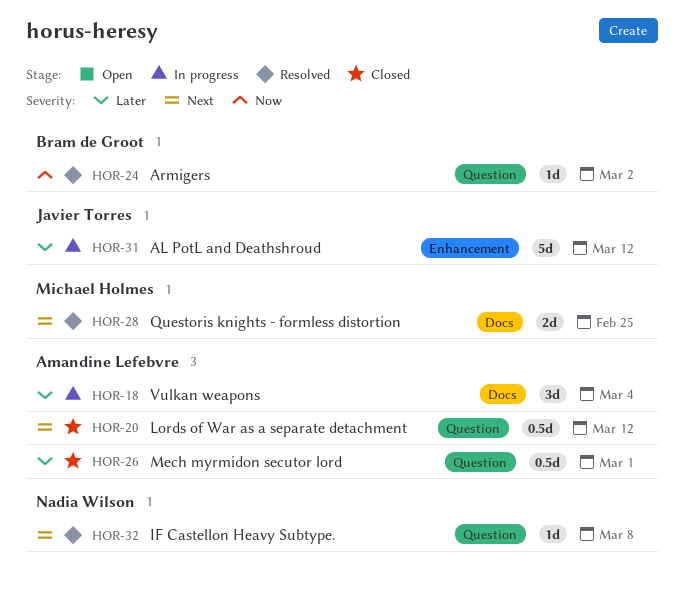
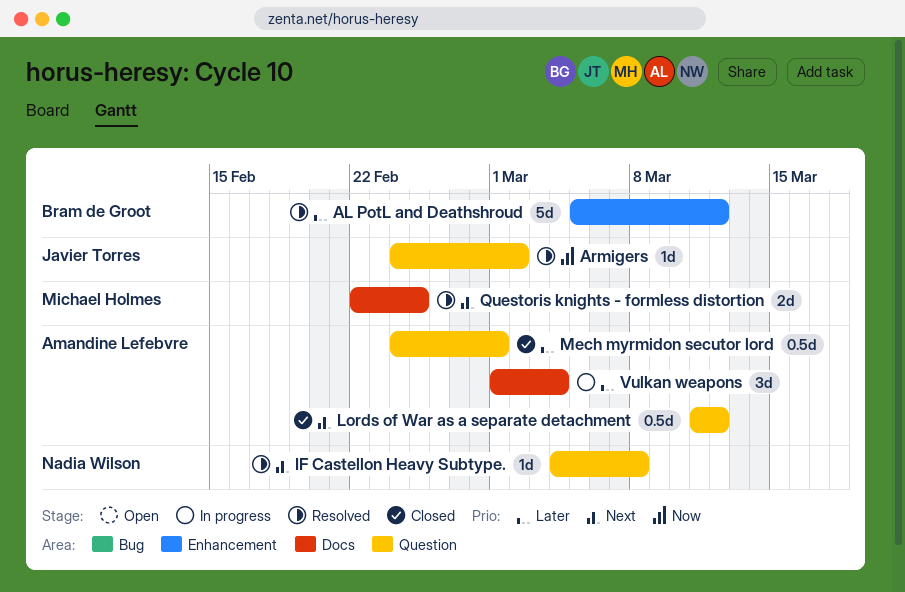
AL PotL and Deathshroud, status: In progress -> Resolved
AL PotL and Deathshroud, owner: Javier Torres -> Bram de Groot
Armigers, owner: Bram de Groot -> Javier Torres

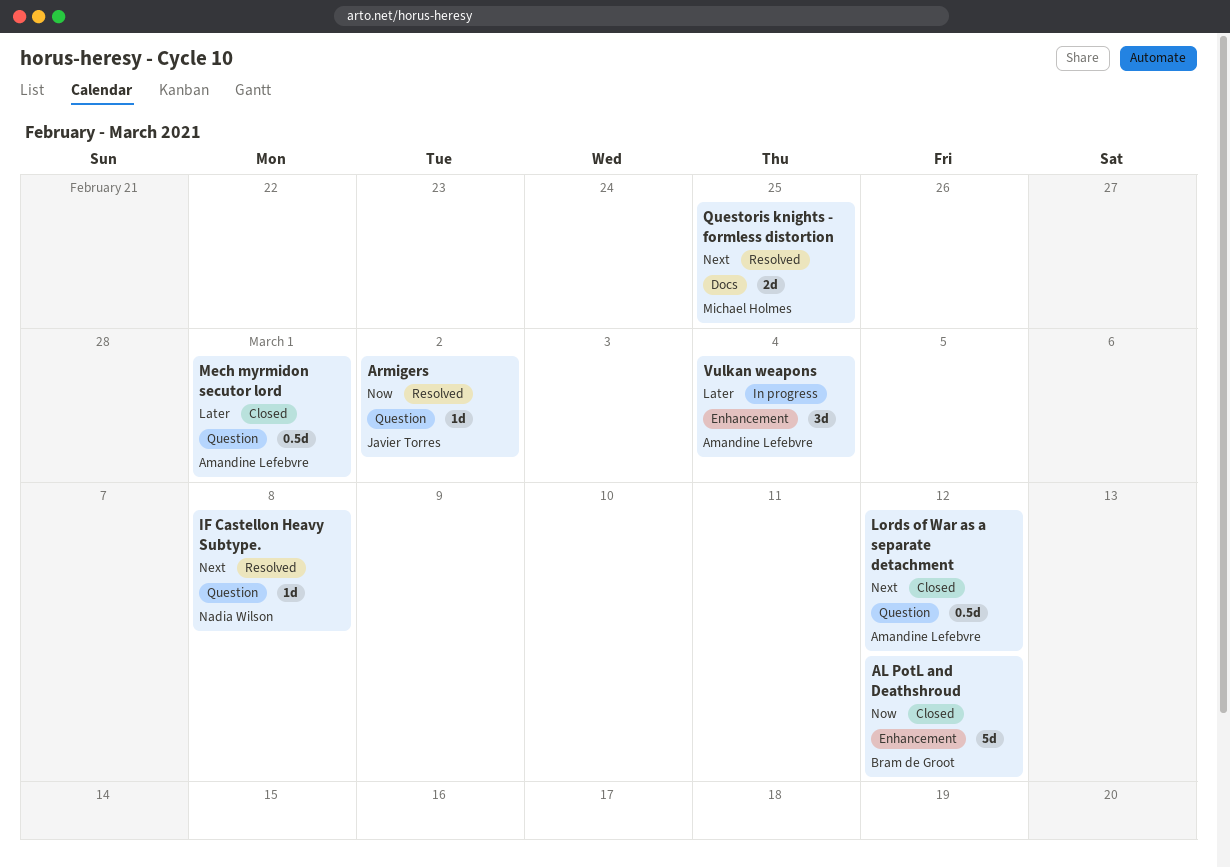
AL PotL and Deathshroud, status: Resolved -> Closed
AL PotL and Deathshroud, priority: Later -> Now
Vulkan weapons, label: Docs -> Enhancement

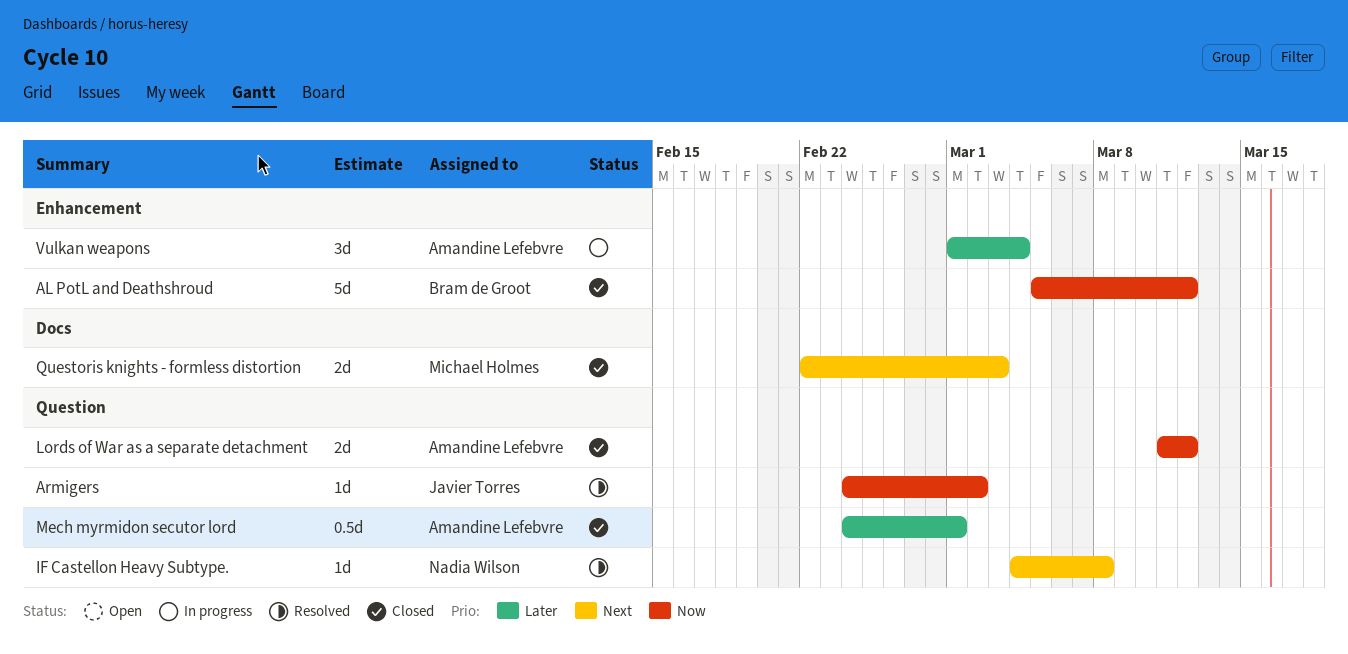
Lords of War as a separate detachment, priority: Next -> Now
Lords of War as a separate detachment, estimate: 0.5d -> 2d
Questoris knights - formless distortion, status: Resolved -> Closed
Questoris knights - formless distortion, due: Feb 25 -> Mar 3

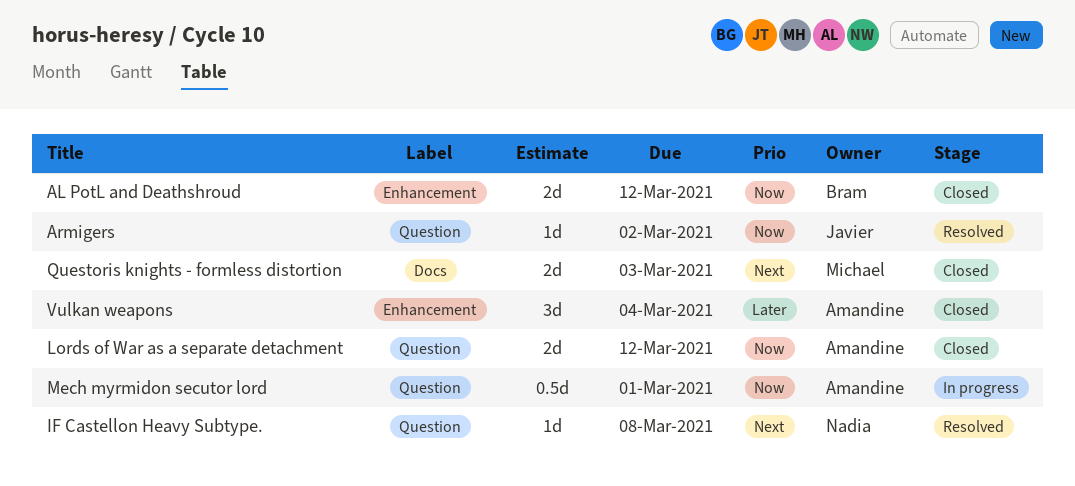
AL PotL and Deathshroud, estimate: 5d -> 2d
Mech myrmidon secutor lord, status: Closed -> In progress
Mech myrmidon secutor lord, priority: Later -> Now
Vulkan weapons, status: In progress -> Closed

